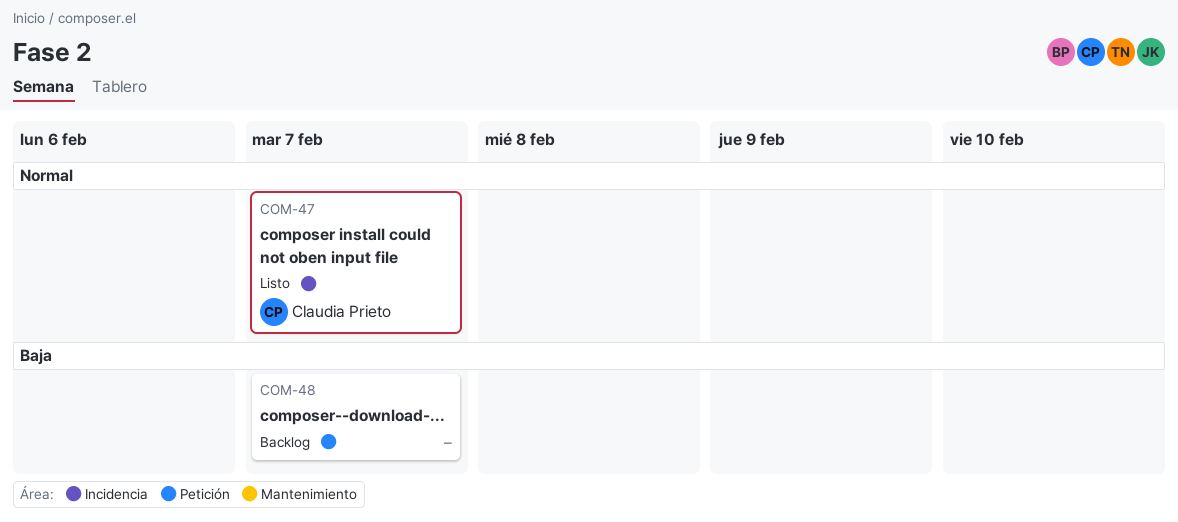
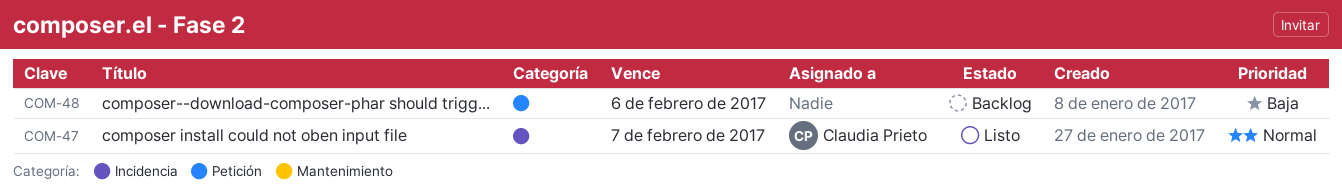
COM-48, due: Feb 7 -> Feb 6

